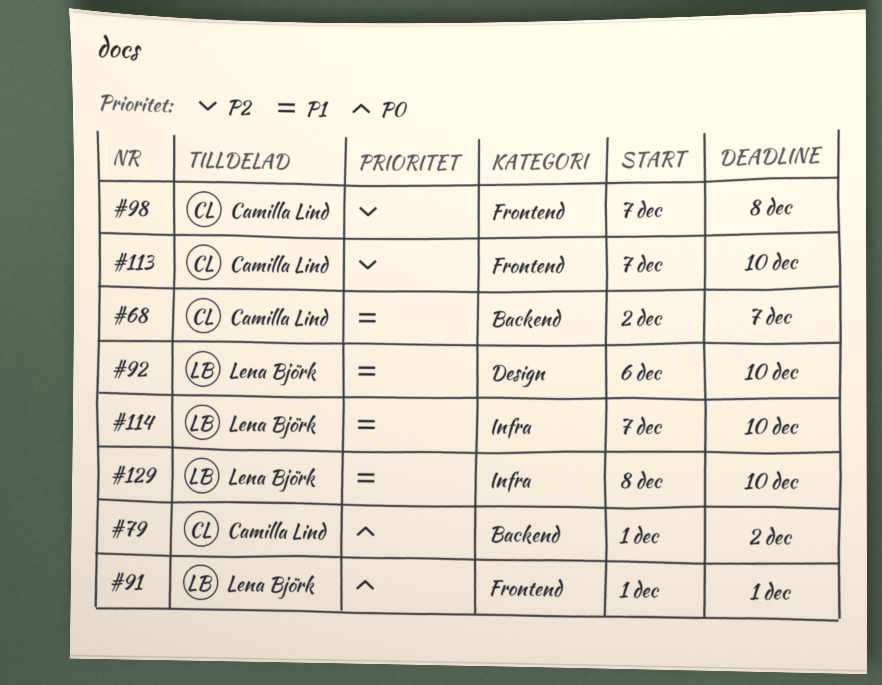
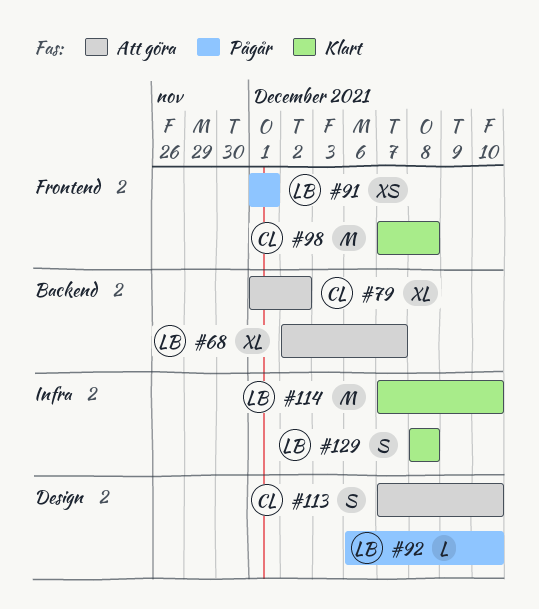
#68, owner: Camilla Lind -> Lena Björk
#113, label: Frontend -> Design
#129, due: Dec 10 -> Dec 8

